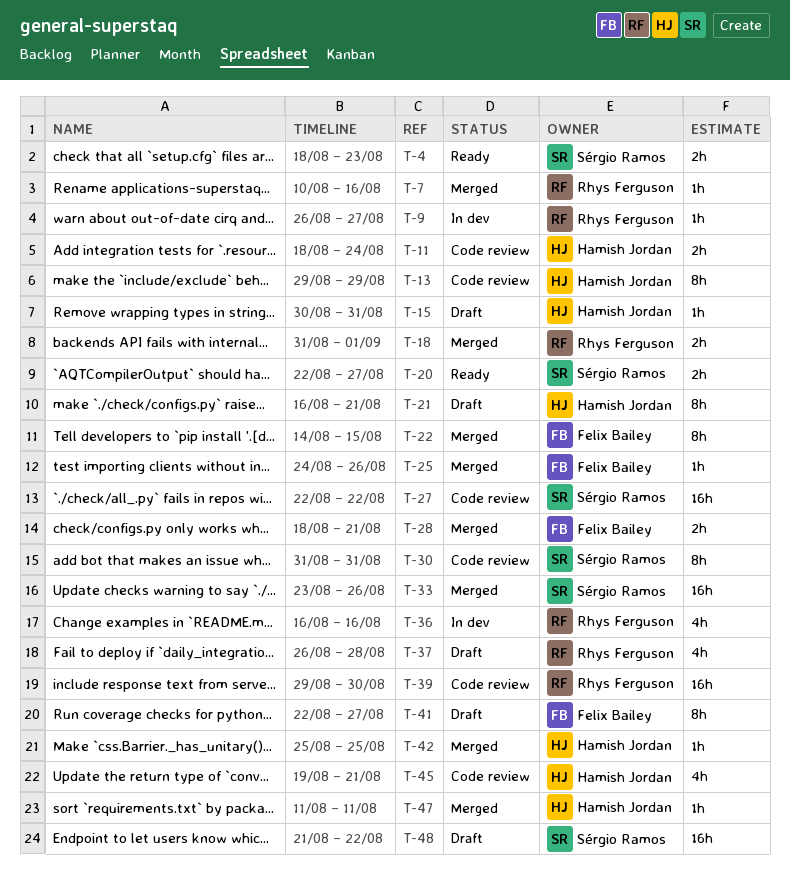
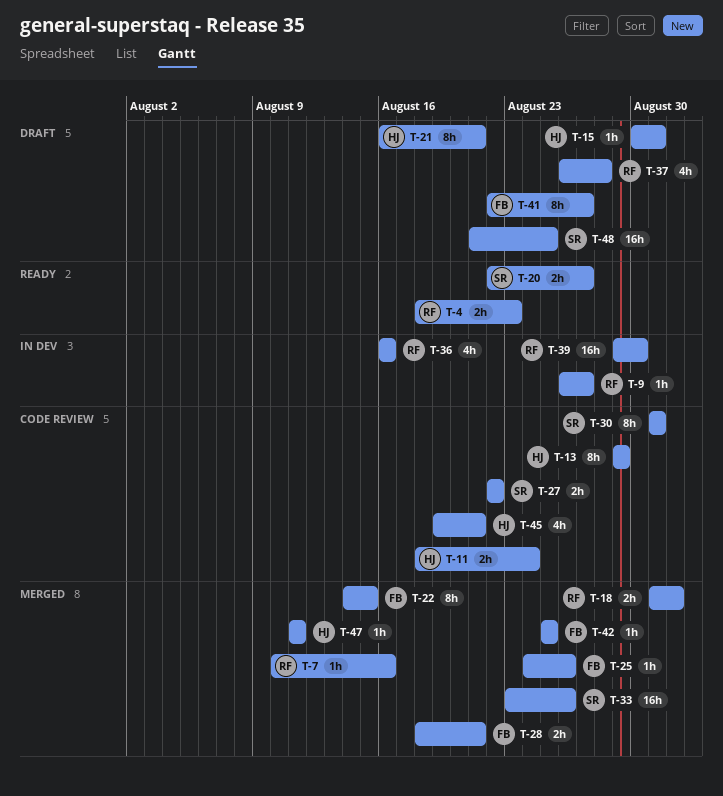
T-4, owner: Sérgio Ramos -> Rhys Ferguson
T-27, estimate: 16h -> 2h
T-39, status: Code review -> In dev
T-42, owner: Hamish Jordan -> Felix Bailey
T-48, due: Aug 22 -> Aug 25

